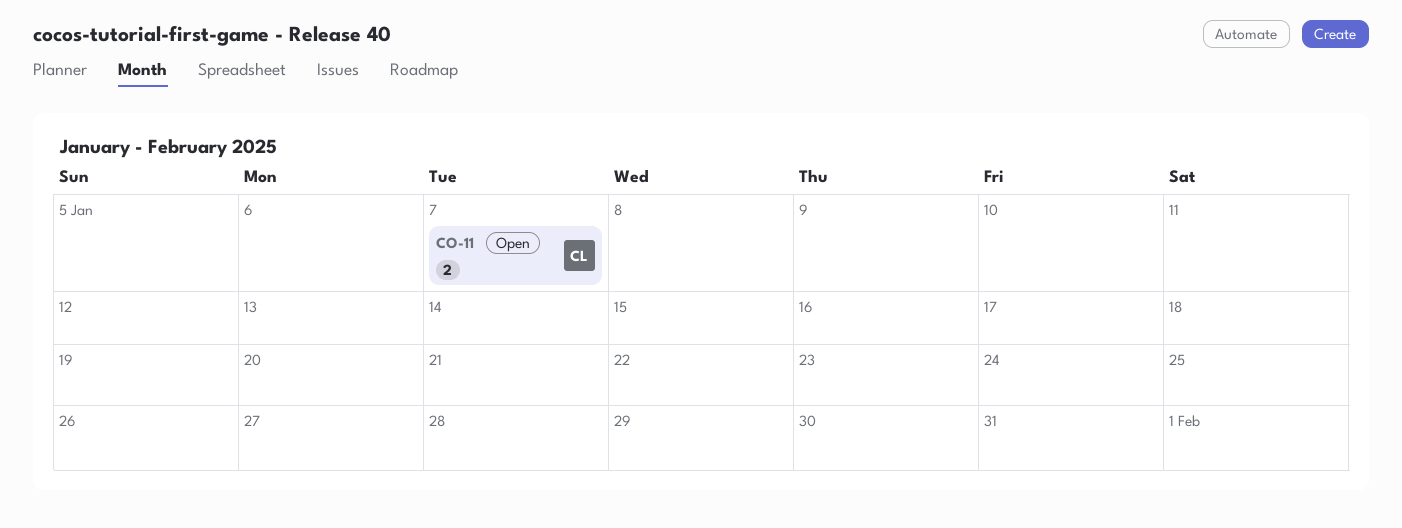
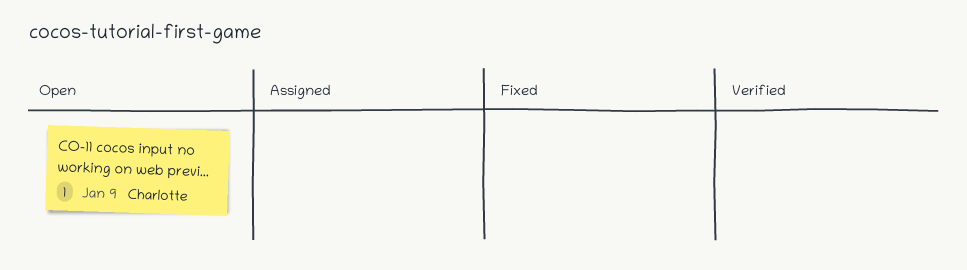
CO-11, estimate: 2 -> 1
CO-11, due: Jan 7 -> Jan 9

